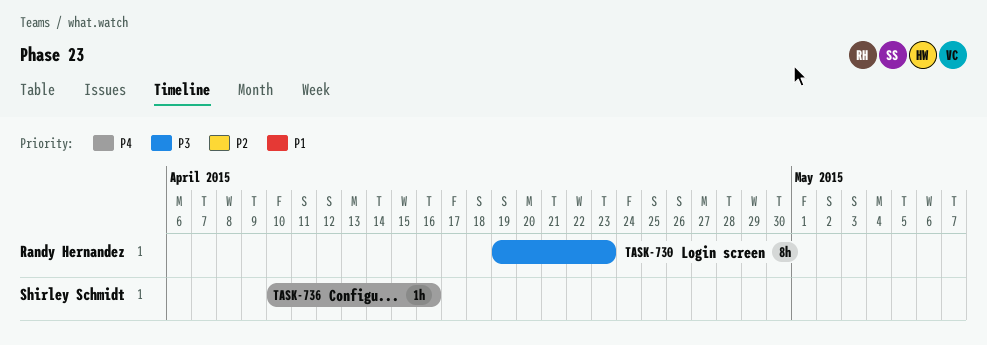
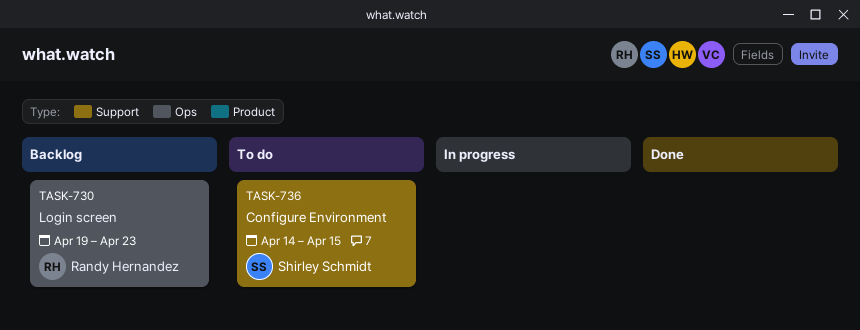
TASK-736, start: Apr 10 -> Apr 14
TASK-736, due: Apr 16 -> Apr 15

